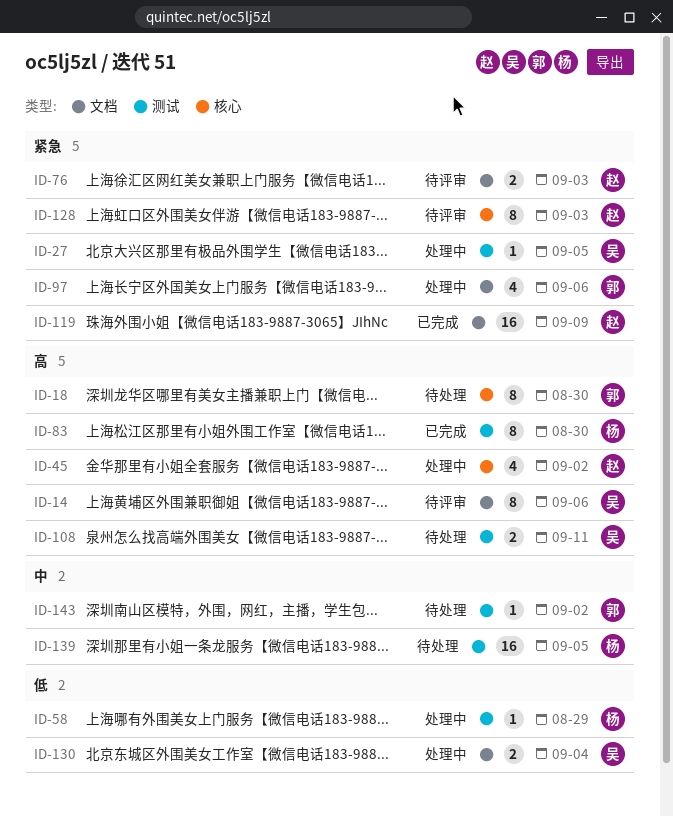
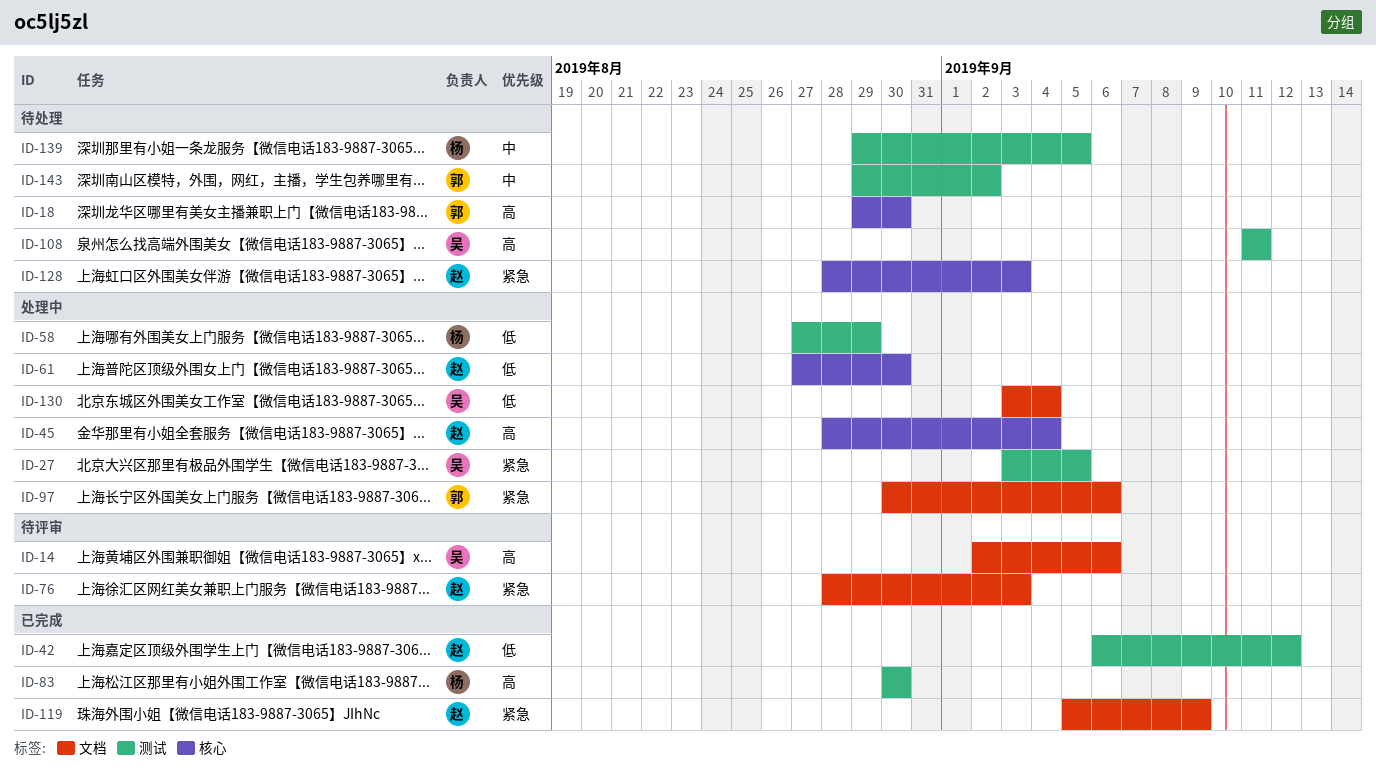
ID-42: none -> present
ID-45, due: Sep 2 -> Sep 4
ID-61: none -> present
ID-128, status: 待评审 -> 待处理

